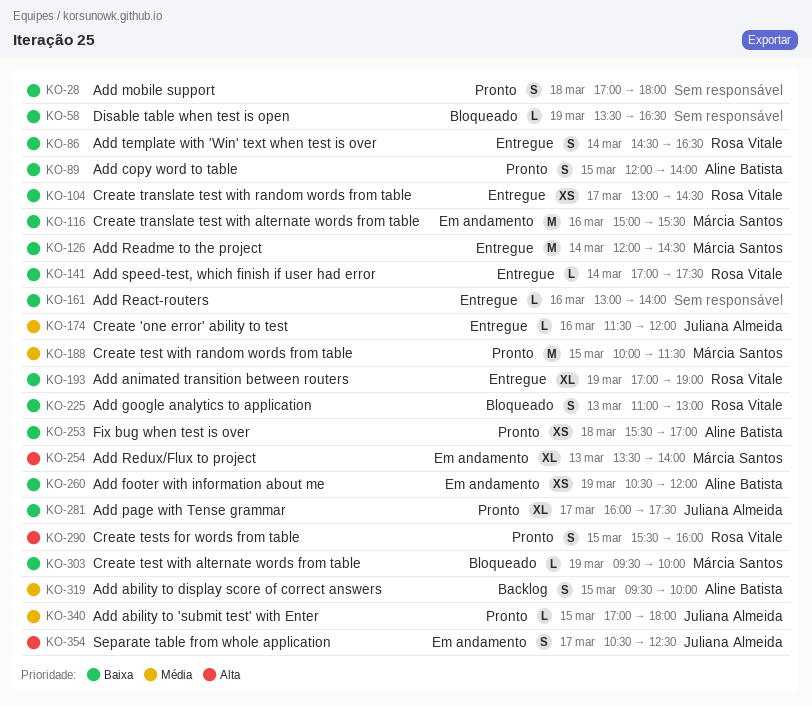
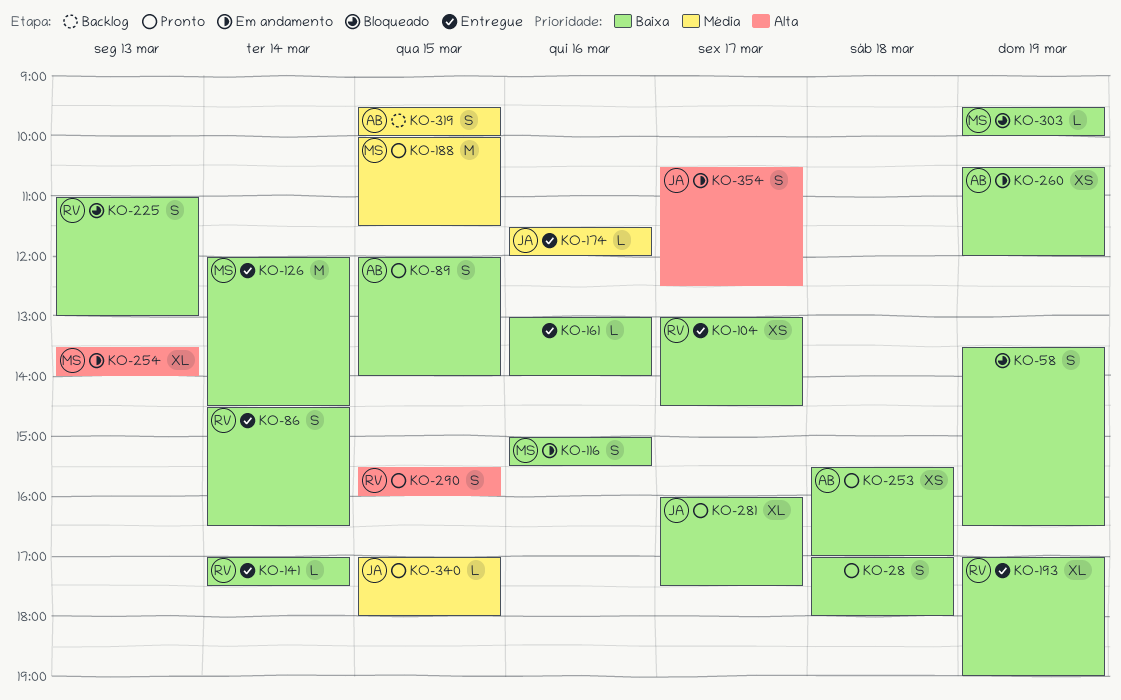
KO-58, estimate: L -> S
KO-116, estimate: M -> S

